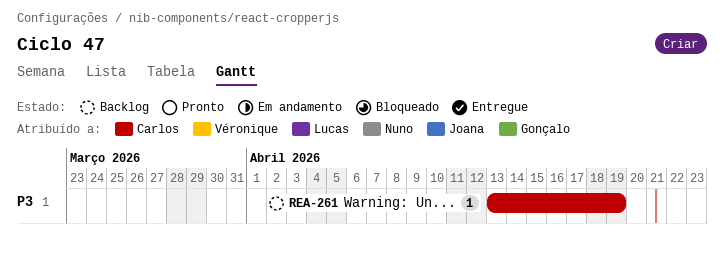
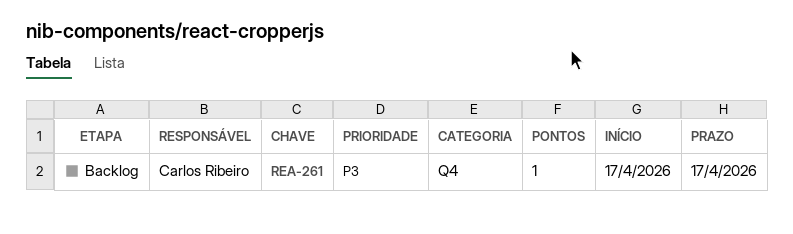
REA-261, start: Apr 13 -> Apr 17
REA-261, due: Apr 19 -> Apr 17

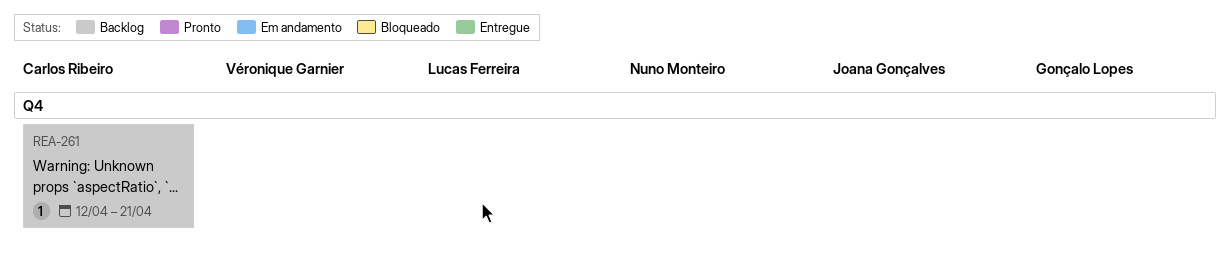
REA-261, start: Apr 17 -> Apr 12
REA-261, due: Apr 17 -> Apr 21

